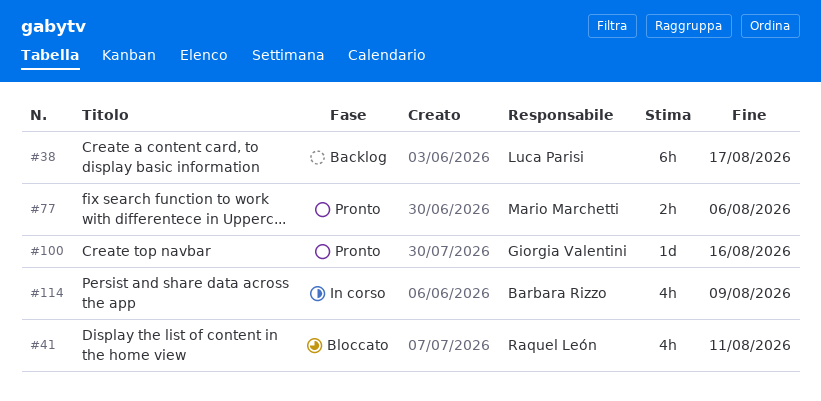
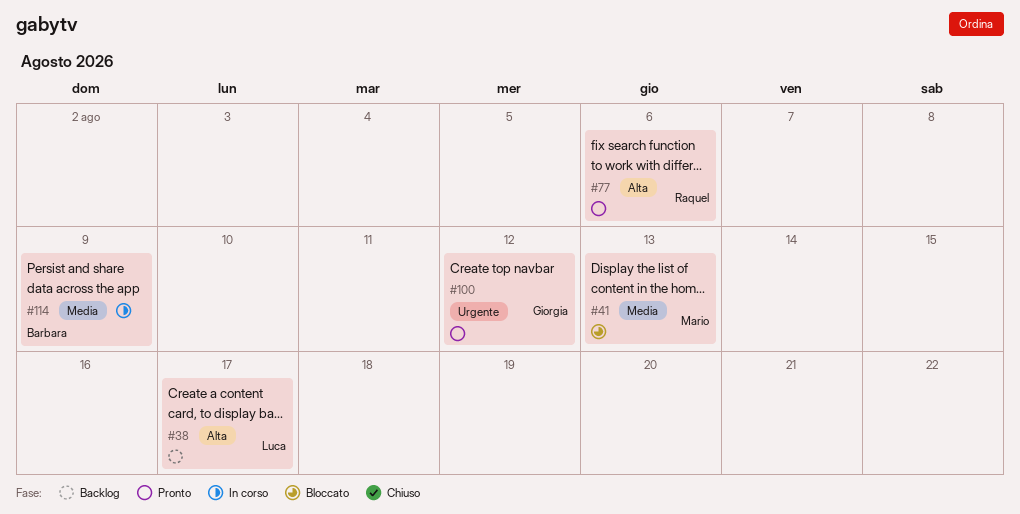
#41, owner: Raquel León -> Mario Marchetti
#41, due: Aug 11 -> Aug 13
#77, owner: Mario Marchetti -> Raquel León
#100, due: Aug 16 -> Aug 12

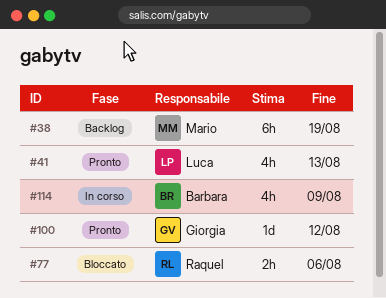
#38, owner: Luca -> Mario
#38, due: Aug 17 -> Aug 19
#41, status: Bloccato -> Pronto
#41, owner: Mario -> Luca
#77, status: Pronto -> Bloccato

